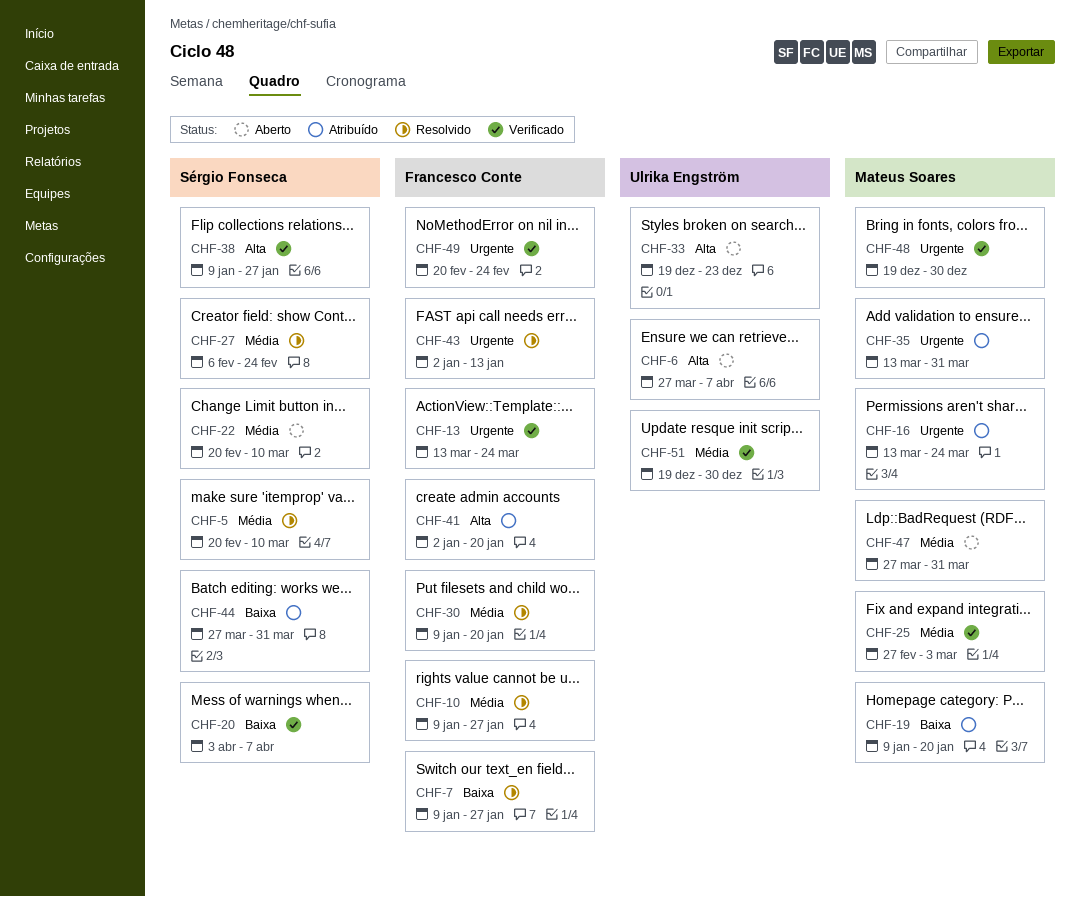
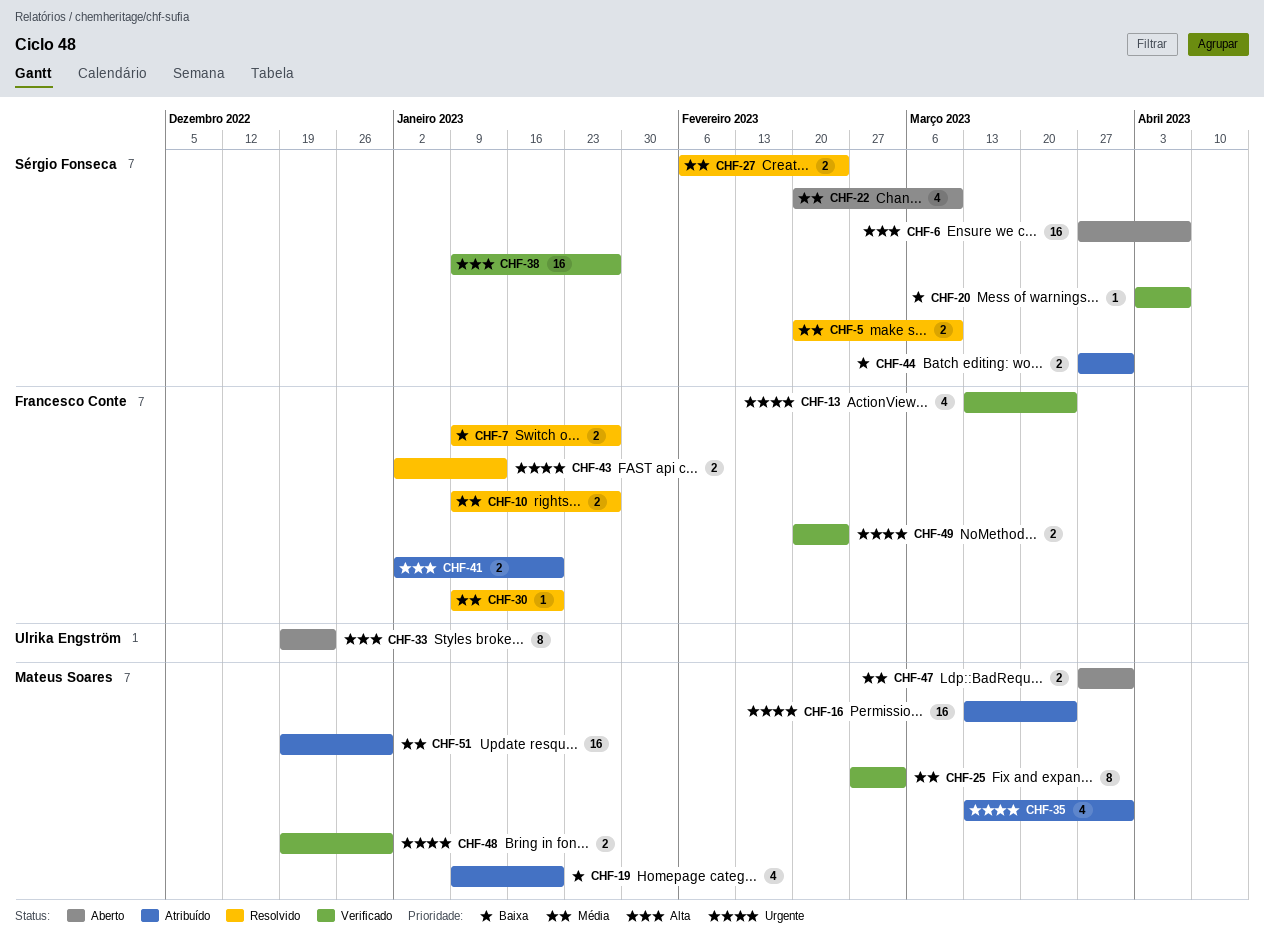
CHF-6, owner: Ulrika Engström -> Sérgio Fonseca
CHF-51, status: Verificado -> Atribuído
CHF-51, owner: Ulrika Engström -> Mateus Soares

